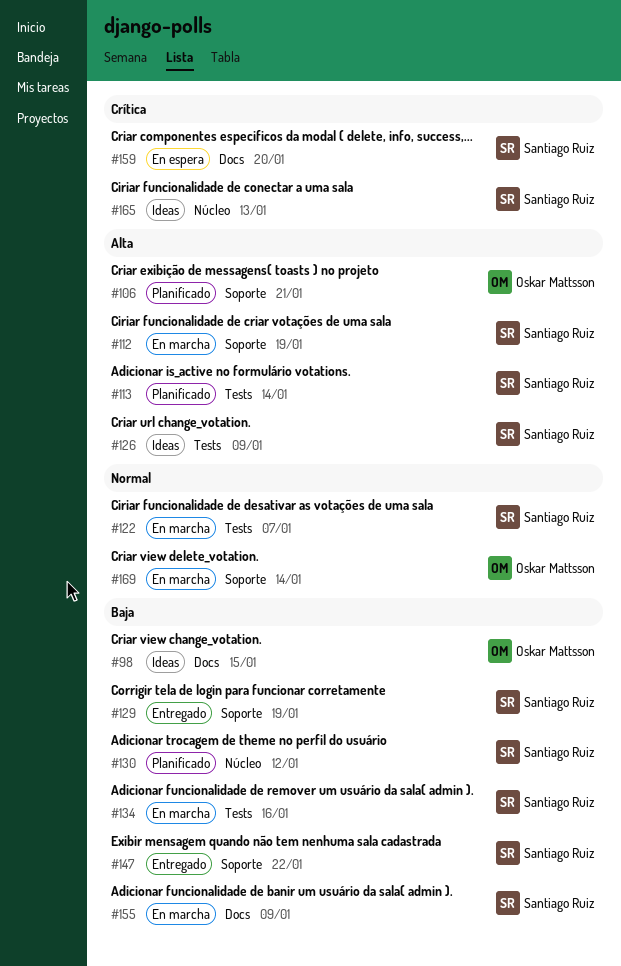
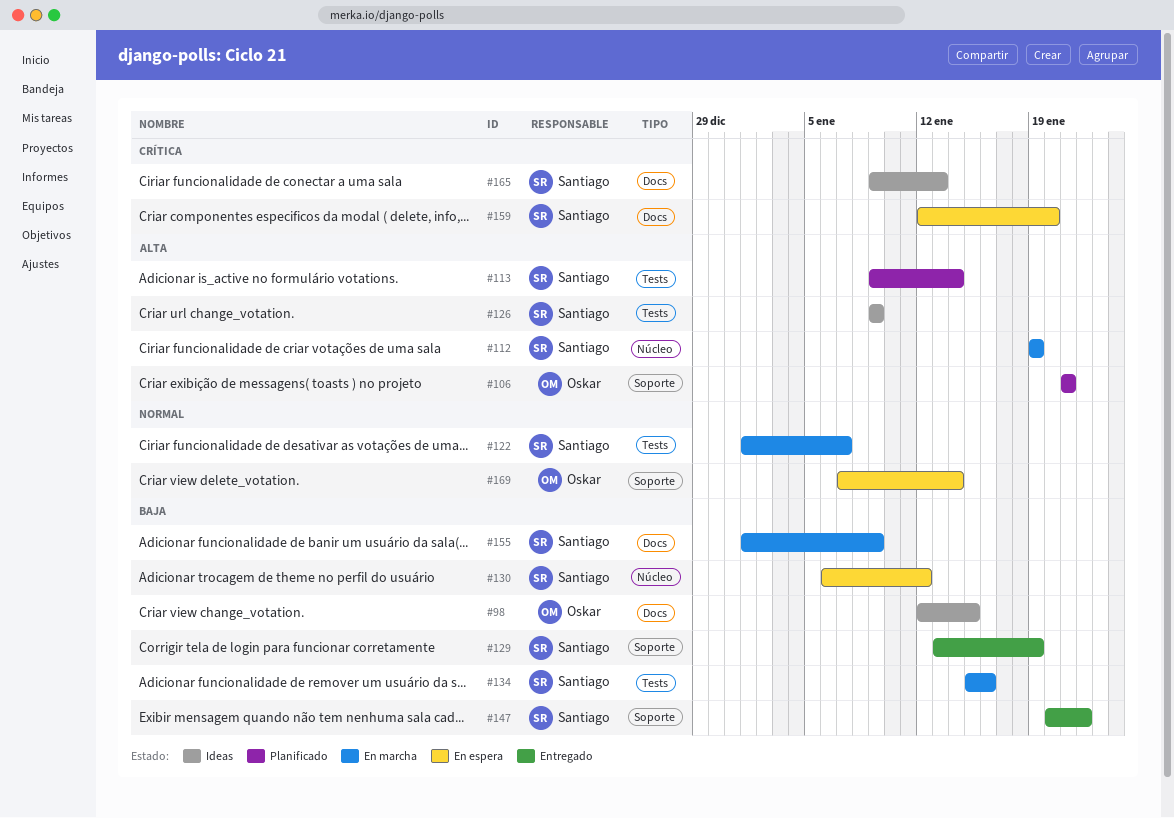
#112, label: Soporte -> Núcleo
#130, status: Planificado -> En espera
#165, label: Núcleo -> Docs
#169, status: En marcha -> En espera

